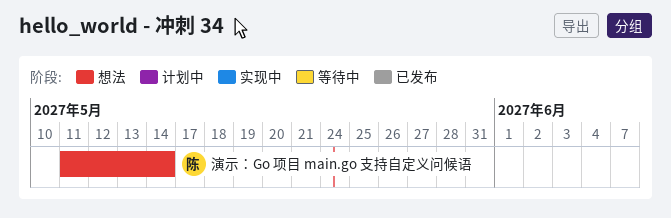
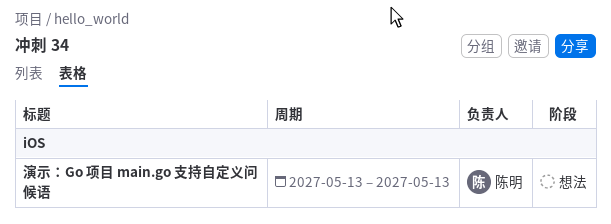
演示：Go 项目 main.go 支持自定义问候语, start: May 11 -> May 13
演示：Go 项目 main.go 支持自定义问候语, due: May 14 -> May 13

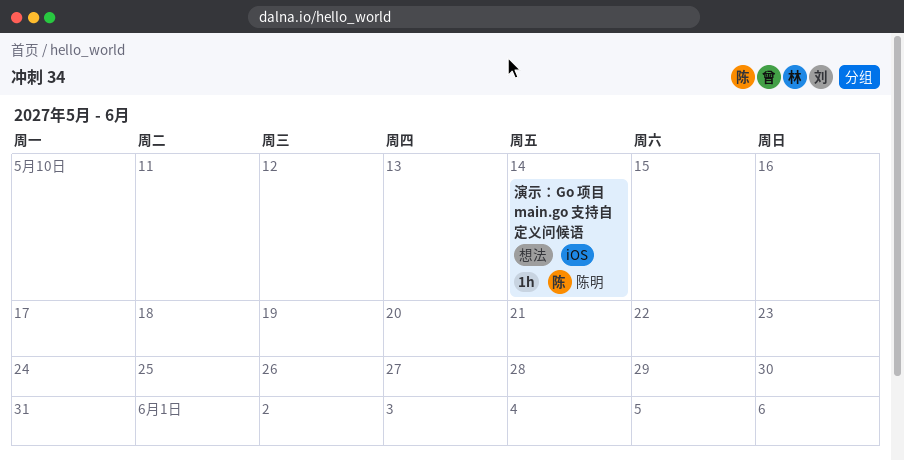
演示：Go 项目 main.go 支持自定义问候语, due: May 13 -> May 14

